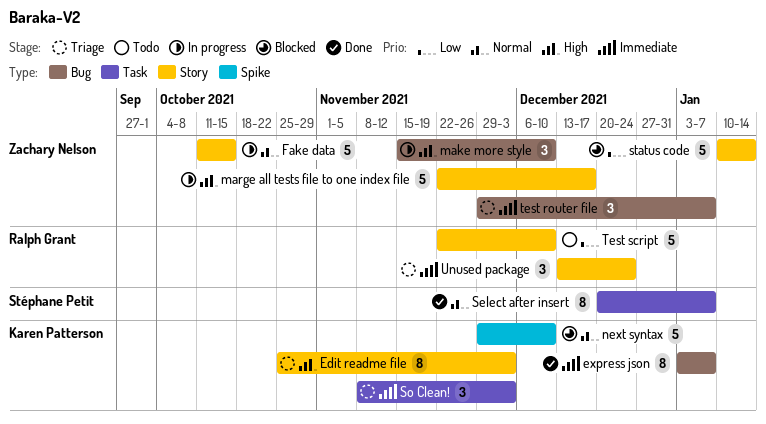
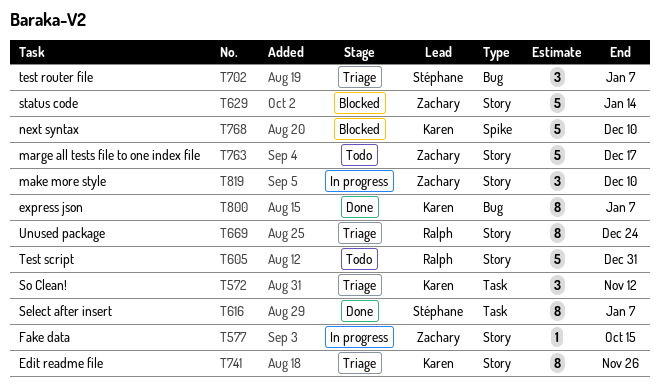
Edit readme file, due: Dec 3 -> Nov 26
Fake data, estimate: 5 -> 1
make more style, label: Bug -> Story
marge all tests file to one index file, status: In progress -> Todo
So Clean!, due: Dec 3 -> Nov 12
test router file, owner: Zachary Nelson -> Stéphane Petit
Test script, due: Dec 10 -> Dec 31
Unused package, estimate: 3 -> 8

